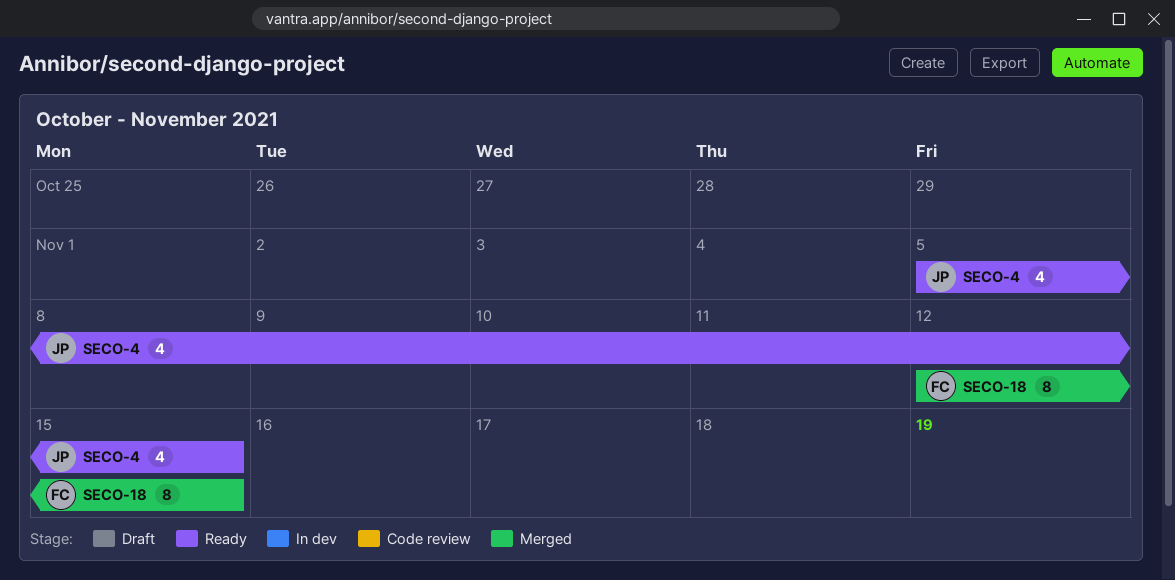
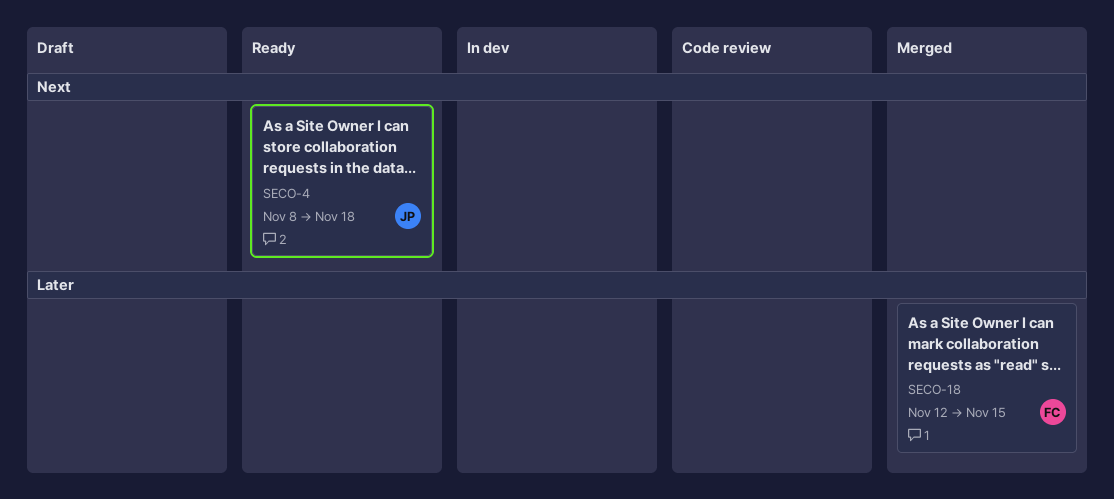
SECO-4, start: Nov 5 -> Nov 8
SECO-4, due: Nov 15 -> Nov 18

